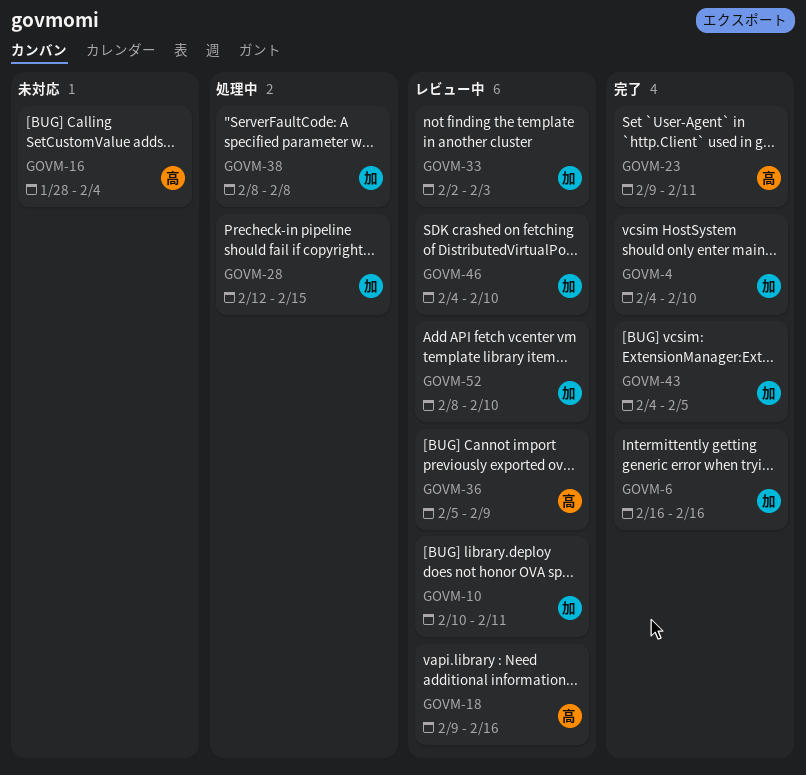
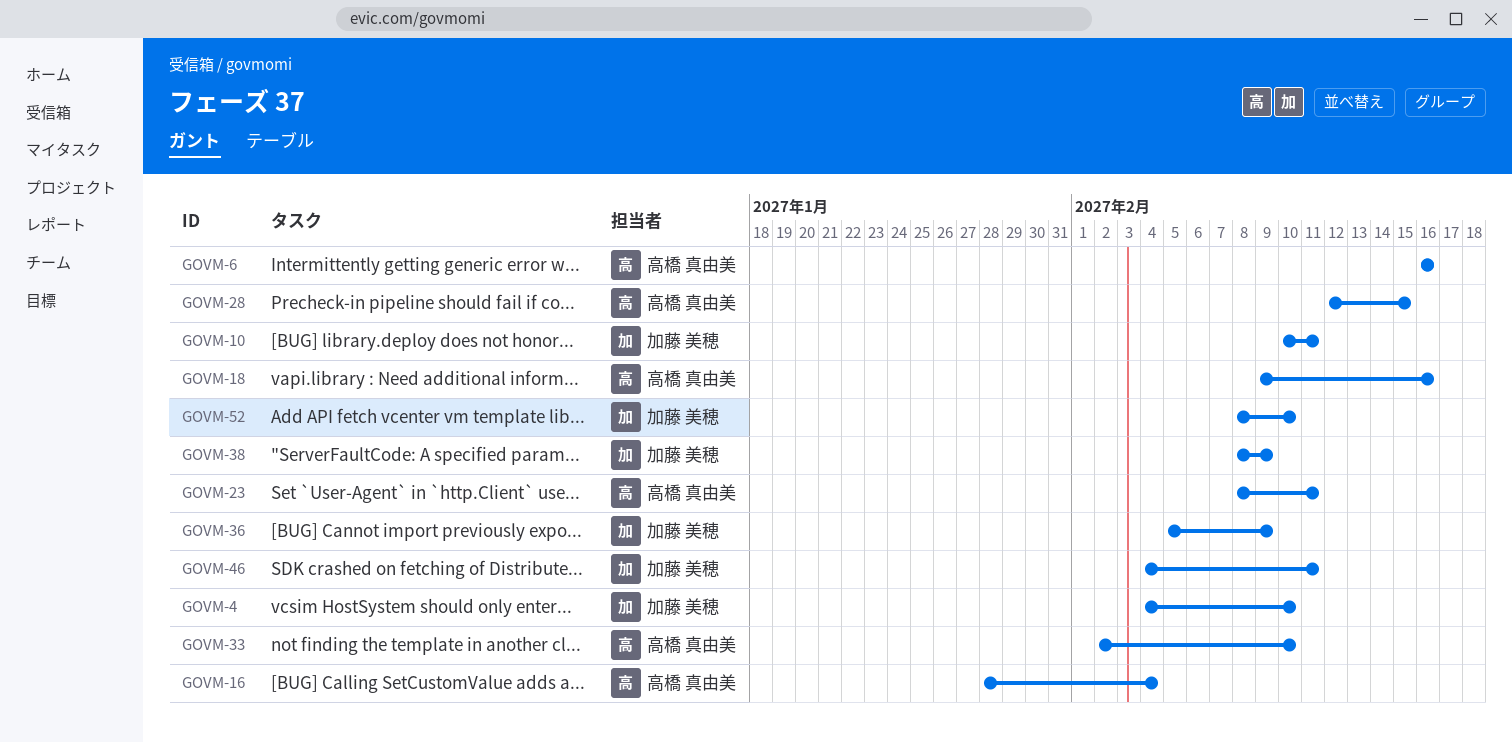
GOVM-6, owner: 加藤 美穂 -> 高橋 真由美
GOVM-23, start: Feb 9 -> Feb 8
GOVM-28, owner: 加藤 美穂 -> 高橋 真由美
GOVM-33, owner: 加藤 美穂 -> 高橋 真由美
GOVM-33, due: Feb 3 -> Feb 10
GOVM-36, owner: 高橋 真由美 -> 加藤 美穂
GOVM-38, due: Feb 8 -> Feb 9
GOVM-43: present -> none
GOVM-46, due: Feb 10 -> Feb 11

